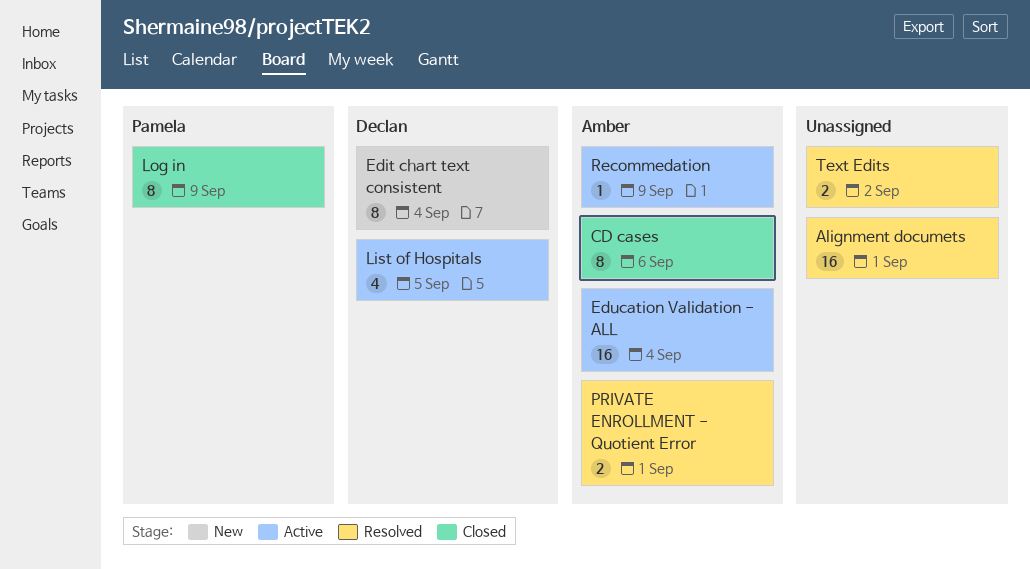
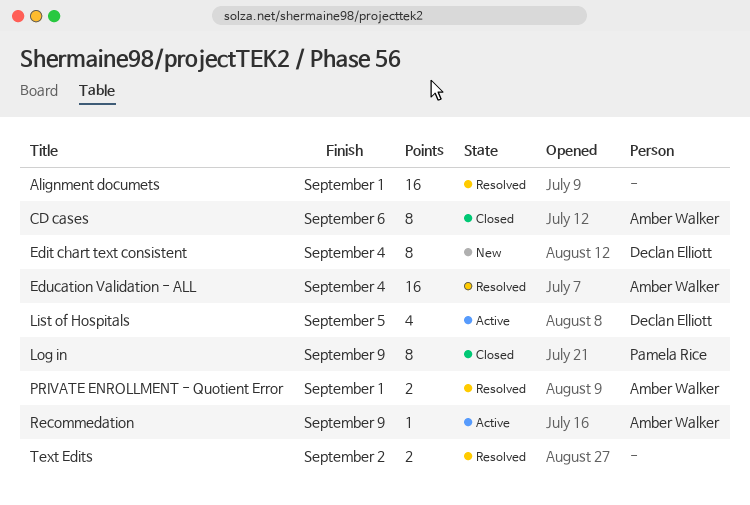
Education Validation - ALL, status: Active -> Resolved

